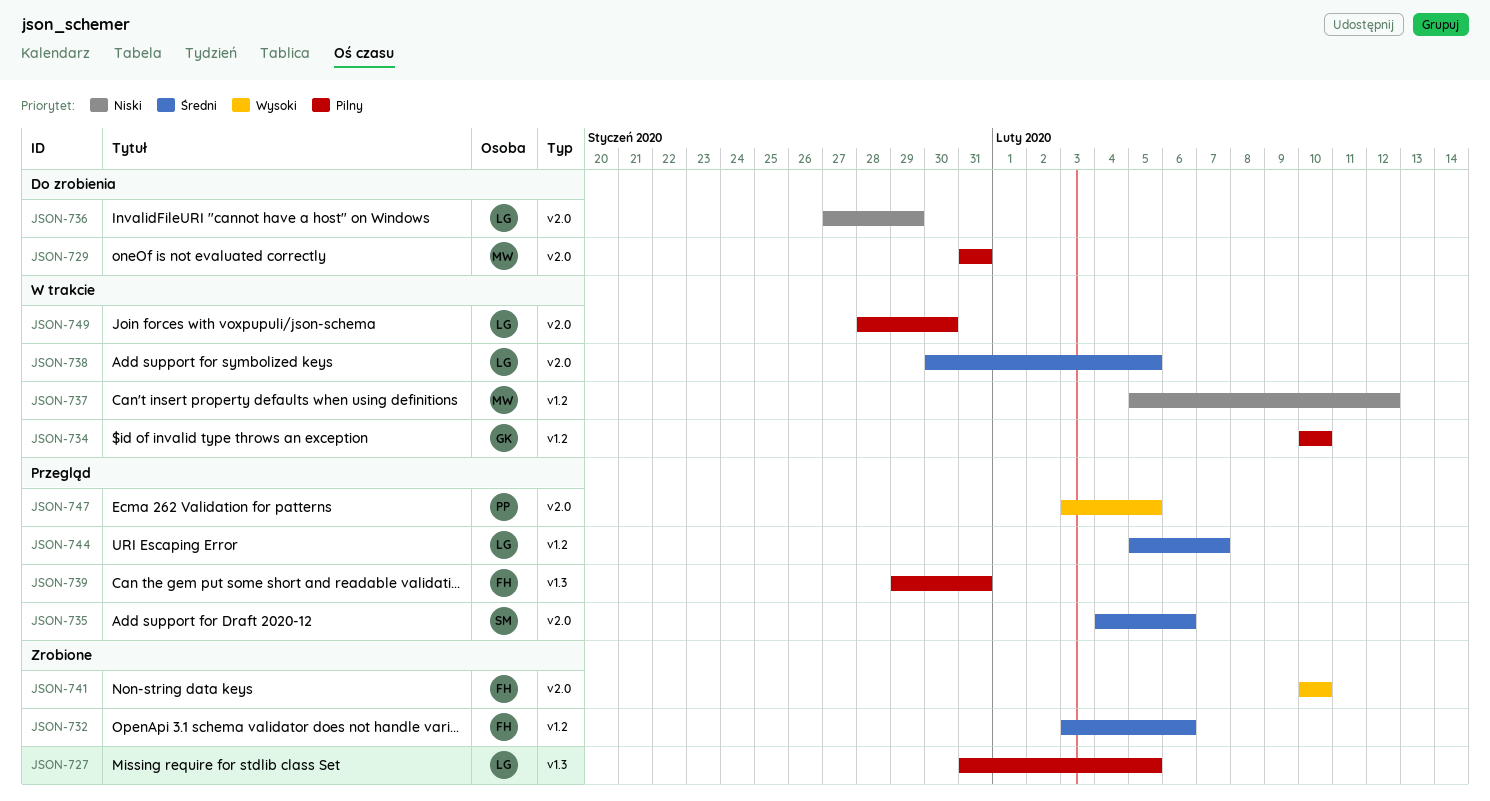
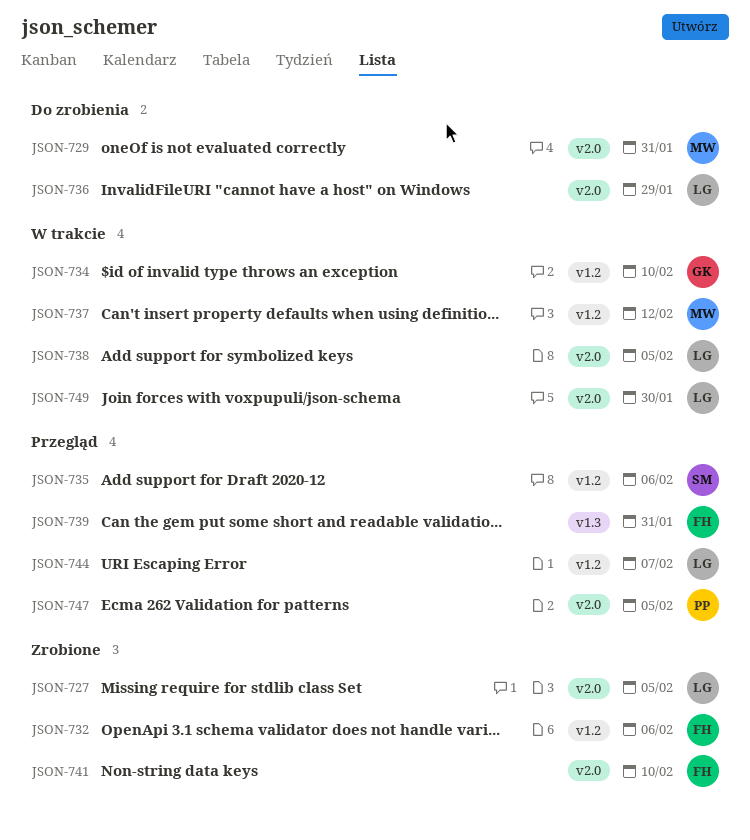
JSON-727, label: v1.3 -> v2.0
JSON-735, label: v2.0 -> v1.2

